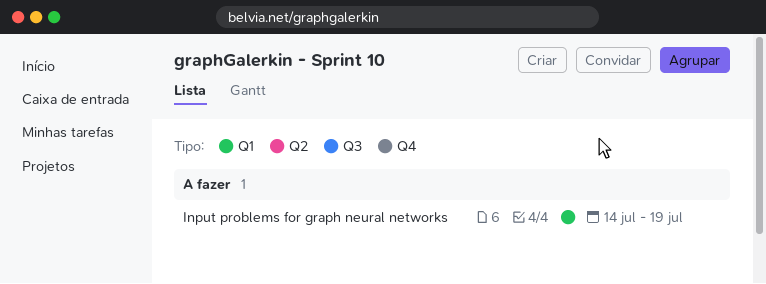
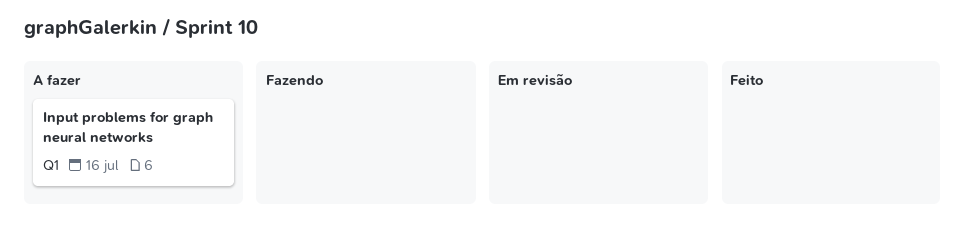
Input problems for graph neural networks, due: Jul 19 -> Jul 16

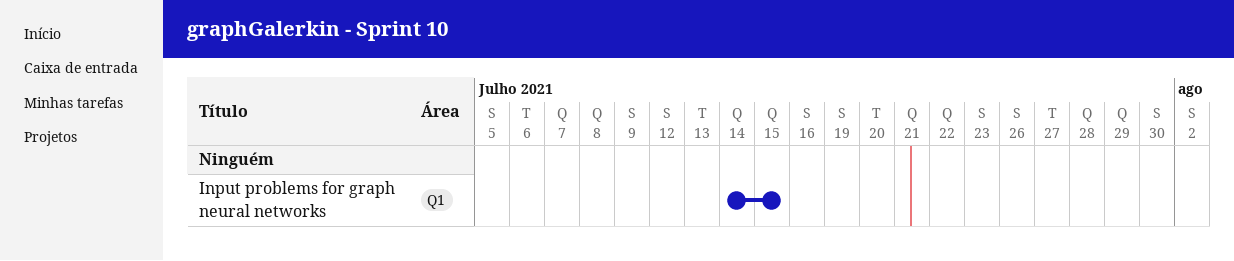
Input problems for graph neural networks, due: Jul 16 -> Jul 15

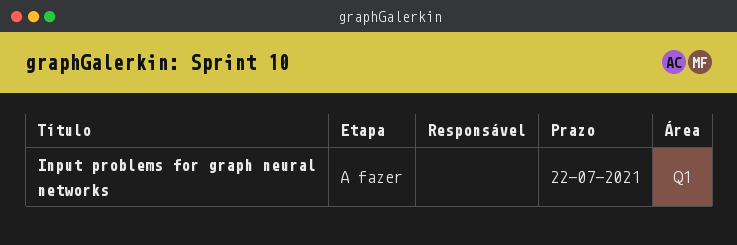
Input problems for graph neural networks, due: Jul 15 -> Jul 22

